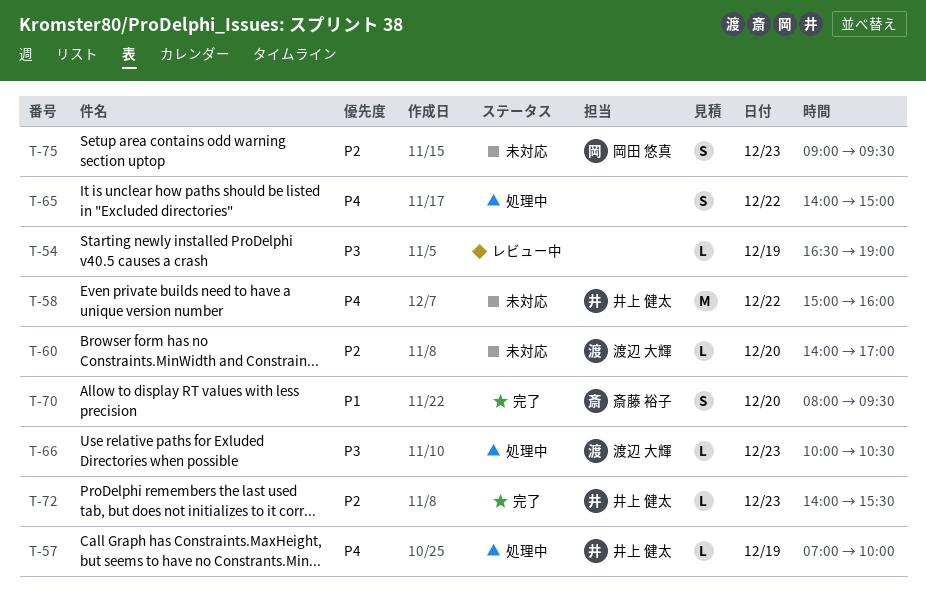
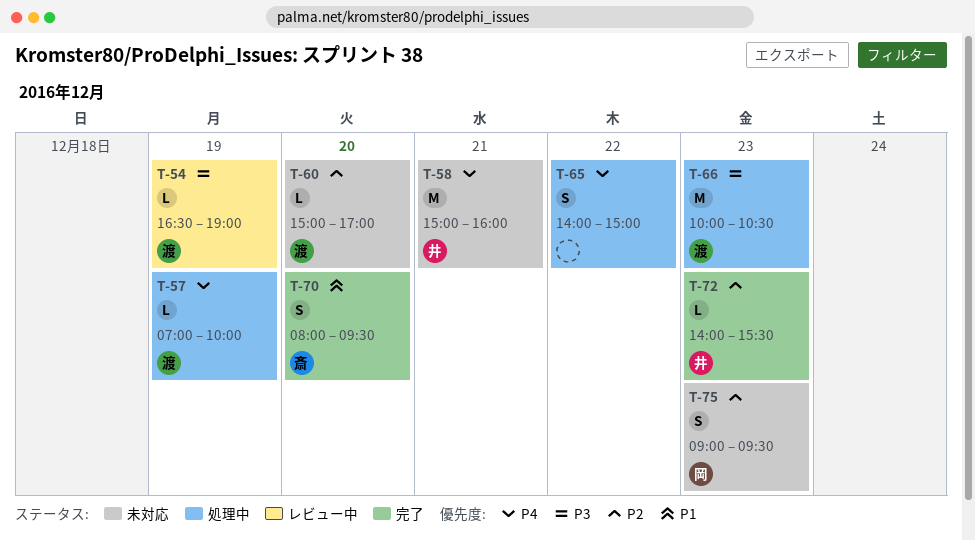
T-54, owner: none -> 渡辺 大輝
T-57, owner: 井上 健太 -> 渡辺 大輝
T-58, day: Dec 22 -> Dec 21
T-60, begins: 14:00 -> 15:00
T-66, estimate: L -> M

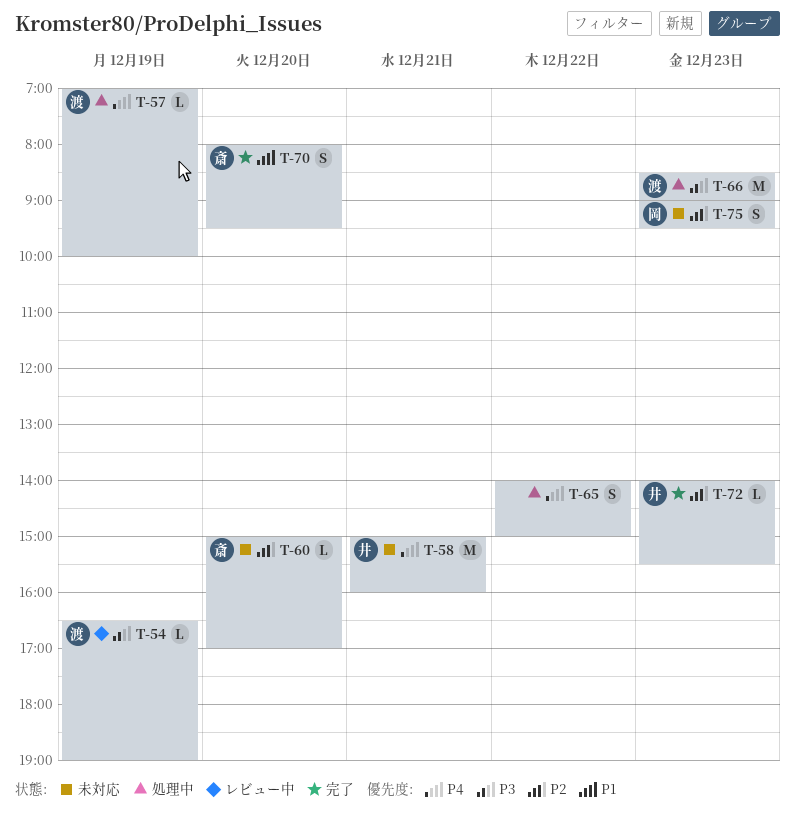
T-60, owner: 渡 -> 斎
T-66, begins: 10:00 -> 08:30
T-66, ends: 10:30 -> 09:00

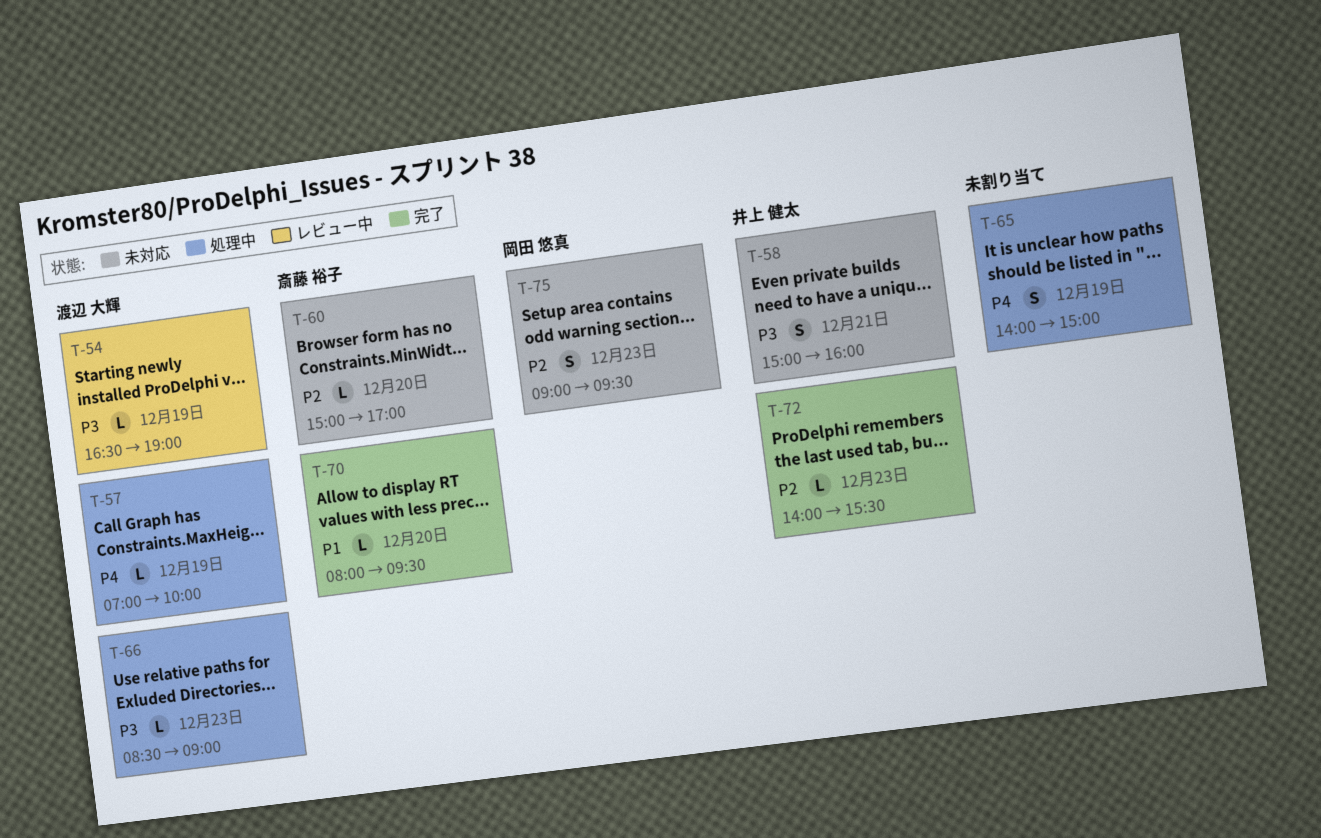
T-58, priority: P4 -> P3
T-58, estimate: M -> S
T-65, day: Dec 22 -> Dec 19
T-66, estimate: M -> L
T-70, estimate: S -> L

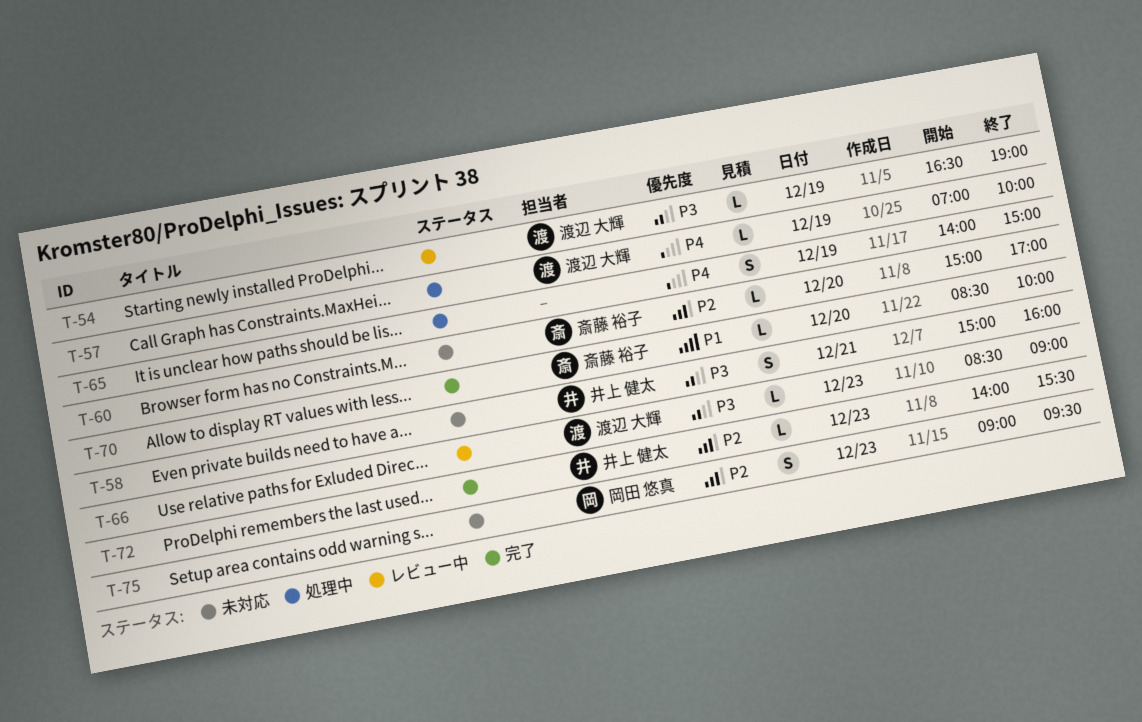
T-66, status: 処理中 -> レビュー中
T-70, begins: 08:00 -> 08:30
T-70, ends: 09:30 -> 10:00

